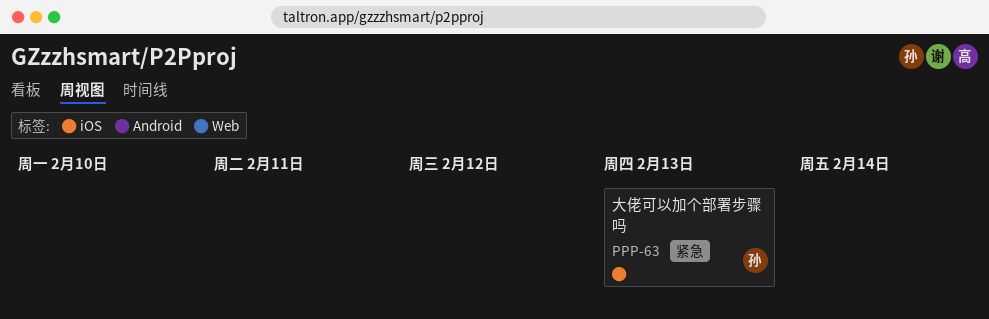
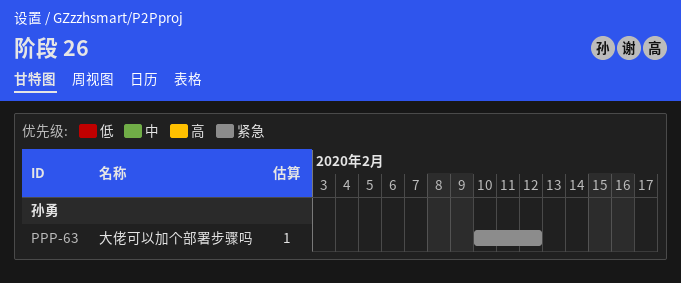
PPP-63, due: Feb 13 -> Feb 12

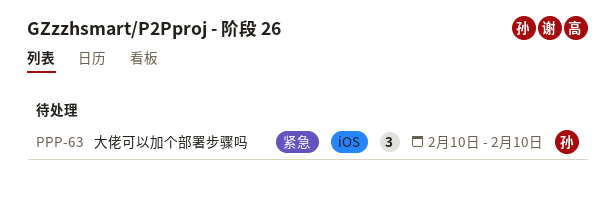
PPP-63, estimate: 1 -> 3
PPP-63, due: Feb 12 -> Feb 10

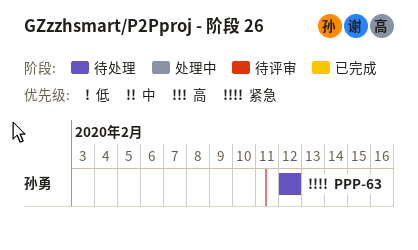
PPP-63, start: Feb 10 -> Feb 12
PPP-63, due: Feb 10 -> Feb 12

